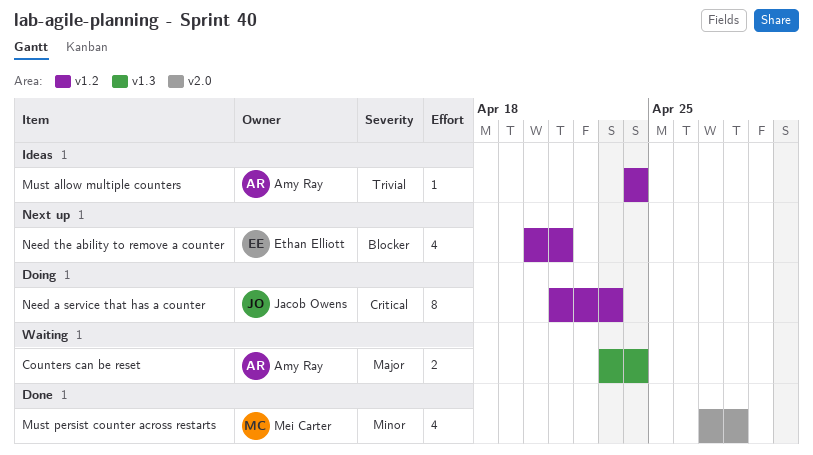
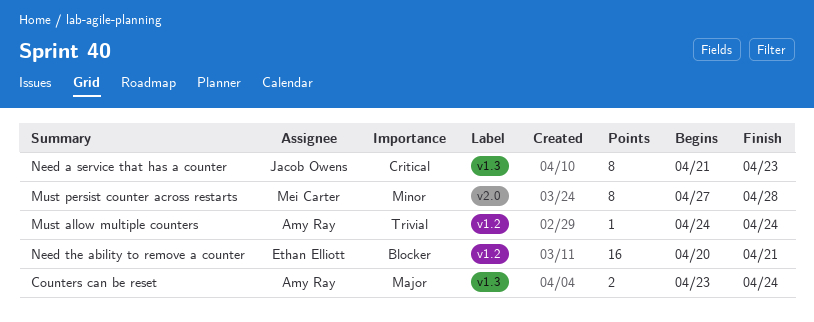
Must persist counter across restarts, estimate: 4 -> 8
Need a service that has a counter, label: v1.2 -> v1.3
Need the ability to remove a counter, estimate: 4 -> 16

